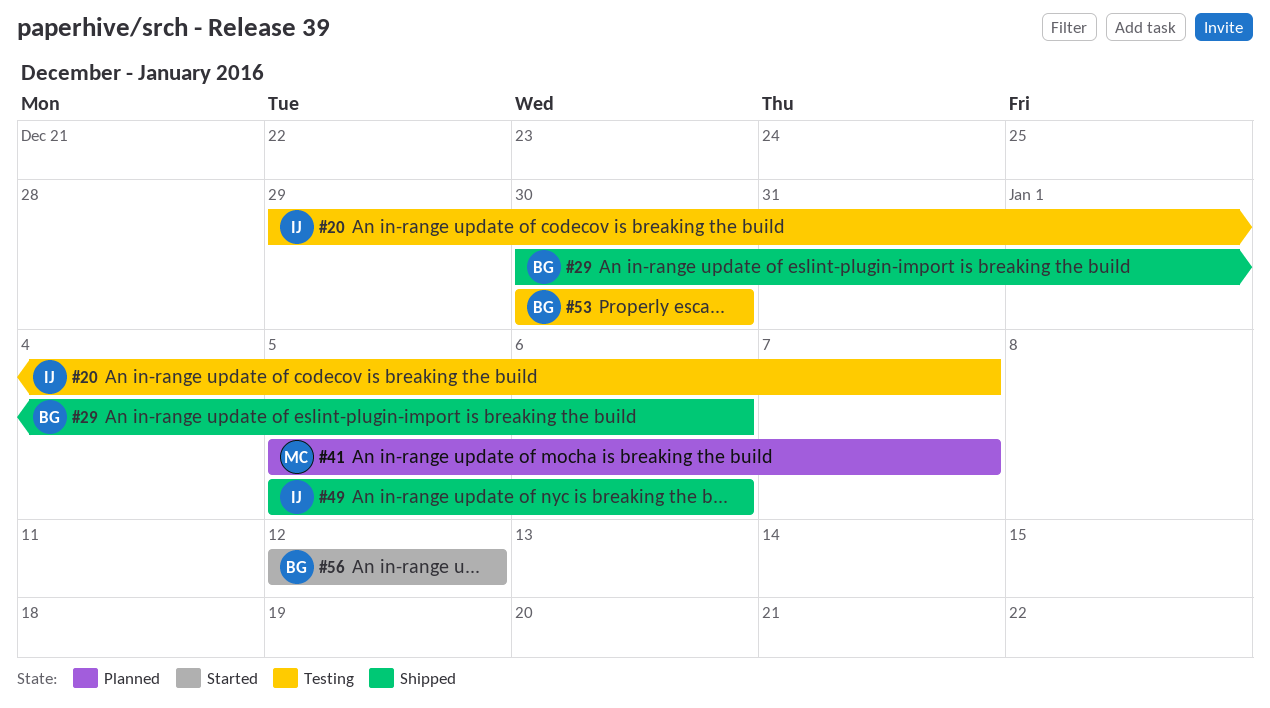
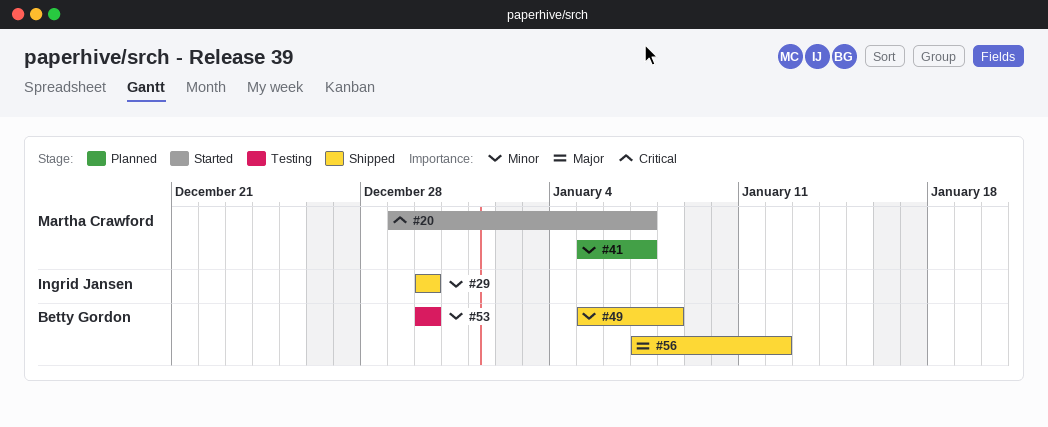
#20, status: Testing -> Started
#20, owner: Ingrid Jansen -> Martha Crawford
#29, owner: Betty Gordon -> Ingrid Jansen
#29, due: Jan 6 -> Dec 30
#49, owner: Ingrid Jansen -> Betty Gordon
#49, due: Jan 6 -> Jan 8
#56, status: Started -> Shipped
#56, start: Jan 12 -> Jan 7

